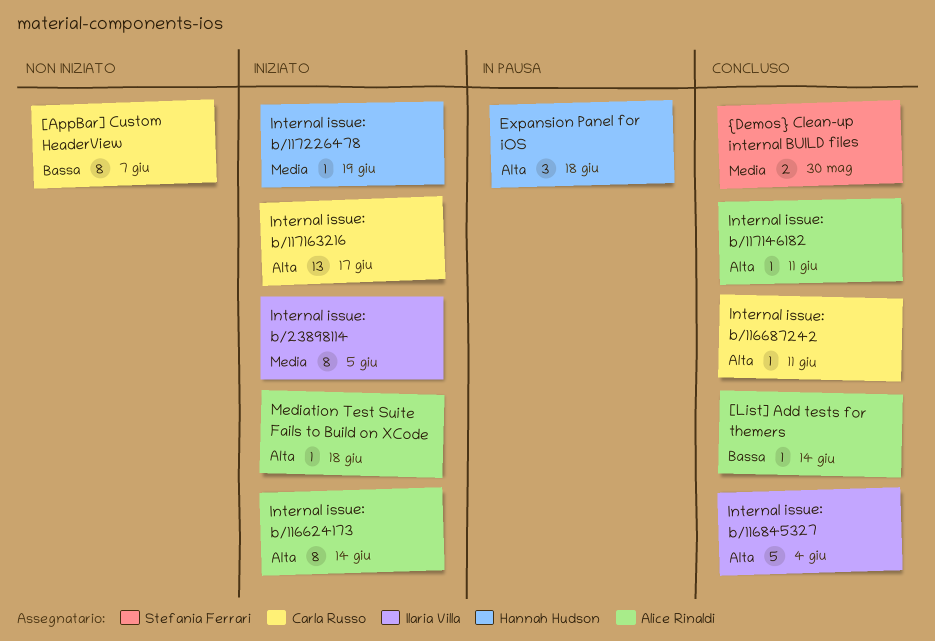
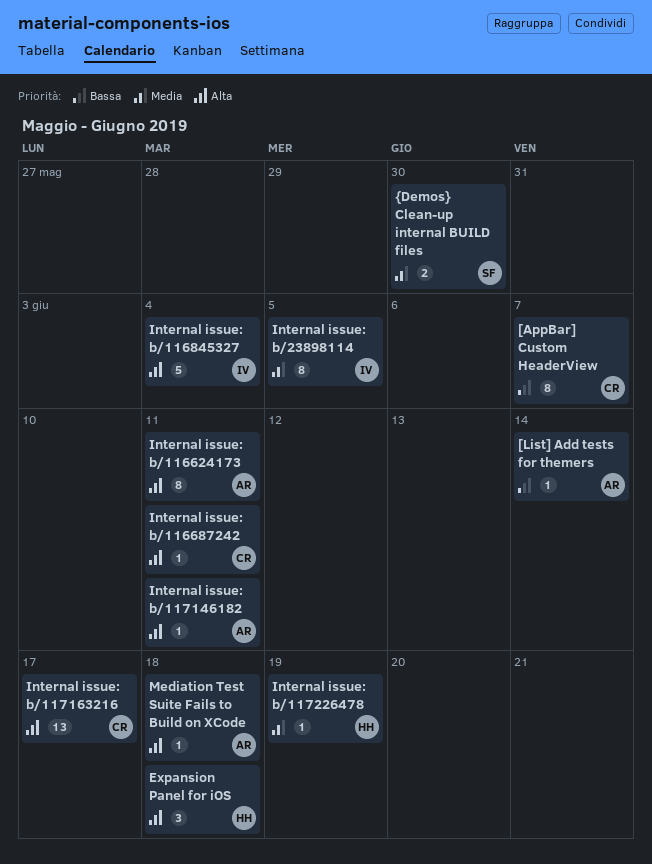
Internal issue: b/116624173, due: Jun 14 -> Jun 11

